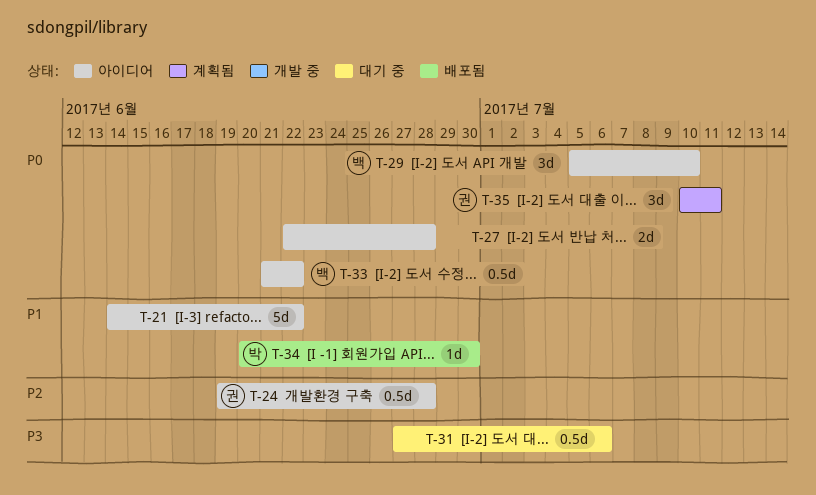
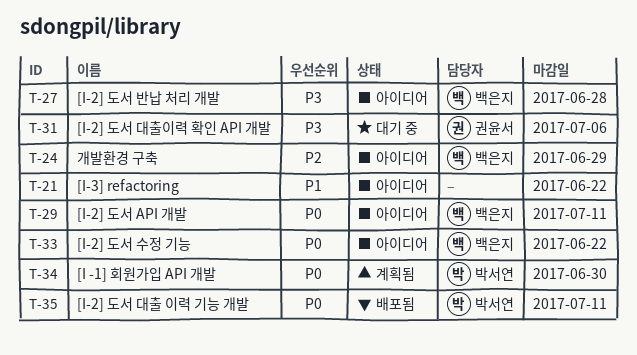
T-24, owner: 권윤서 -> 백은지
T-24, due: Jun 28 -> Jun 29
T-27, owner: none -> 백은지
T-27, priority: P0 -> P3
T-29, due: Jul 10 -> Jul 11
T-31, owner: none -> 권윤서
T-34, status: 배포됨 -> 계획됨
T-34, priority: P1 -> P0
T-35, status: 계획됨 -> 배포됨
T-35, owner: 권윤서 -> 박서연

